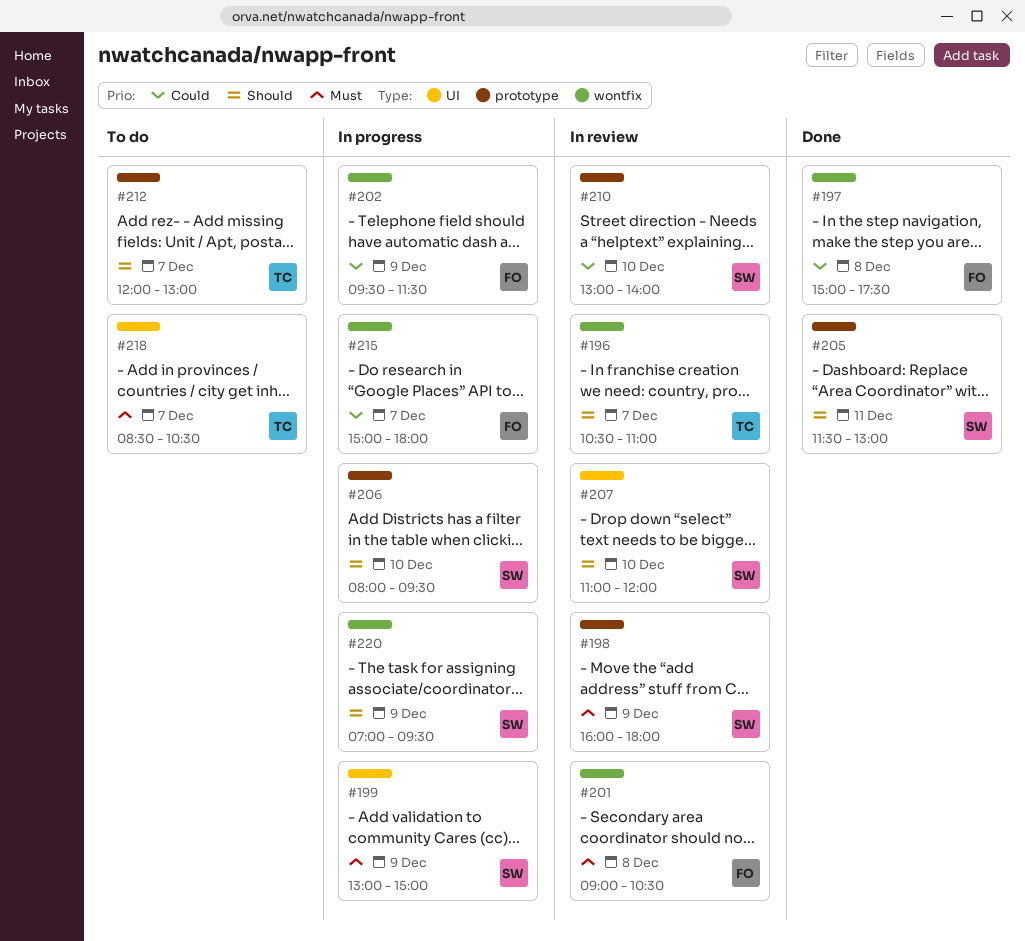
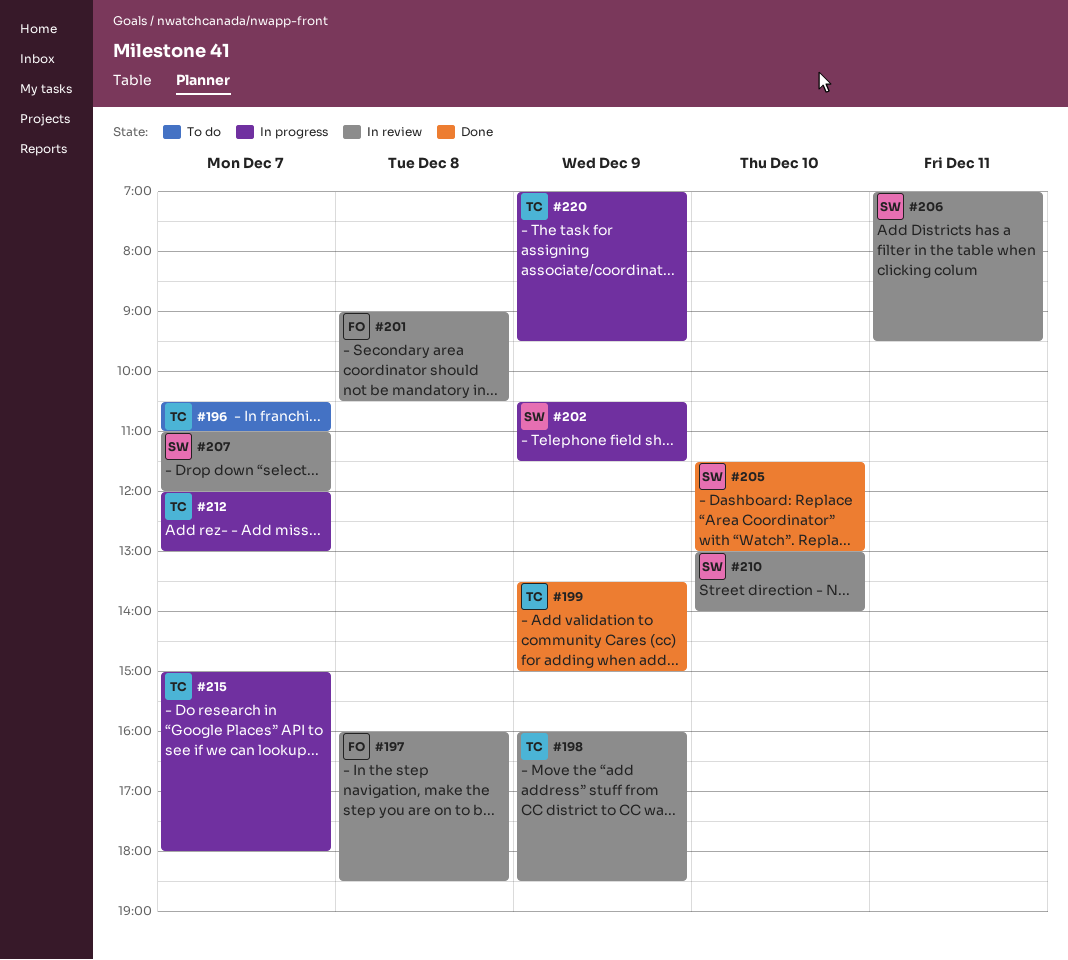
#196, status: In review -> To do
#197, status: Done -> In review
#197, begins: 15:00 -> 16:00
#197, ends: 17:30 -> 18:30
#198, owner: SW -> TC
#198, ends: 18:00 -> 18:30
#199, status: In progress -> Done
#199, owner: SW -> TC
#199, begins: 13:00 -> 13:30
#202, owner: FO -> SW
#202, begins: 09:30 -> 10:30
#205, day: Dec 11 -> Dec 10
#206, status: In progress -> In review
#206, day: Dec 10 -> Dec 11
#206, begins: 08:00 -> 07:00
#207, day: Dec 10 -> Dec 7
#212, status: To do -> In progress
#215, owner: FO -> TC
#218: present -> none
#220, owner: SW -> TC

